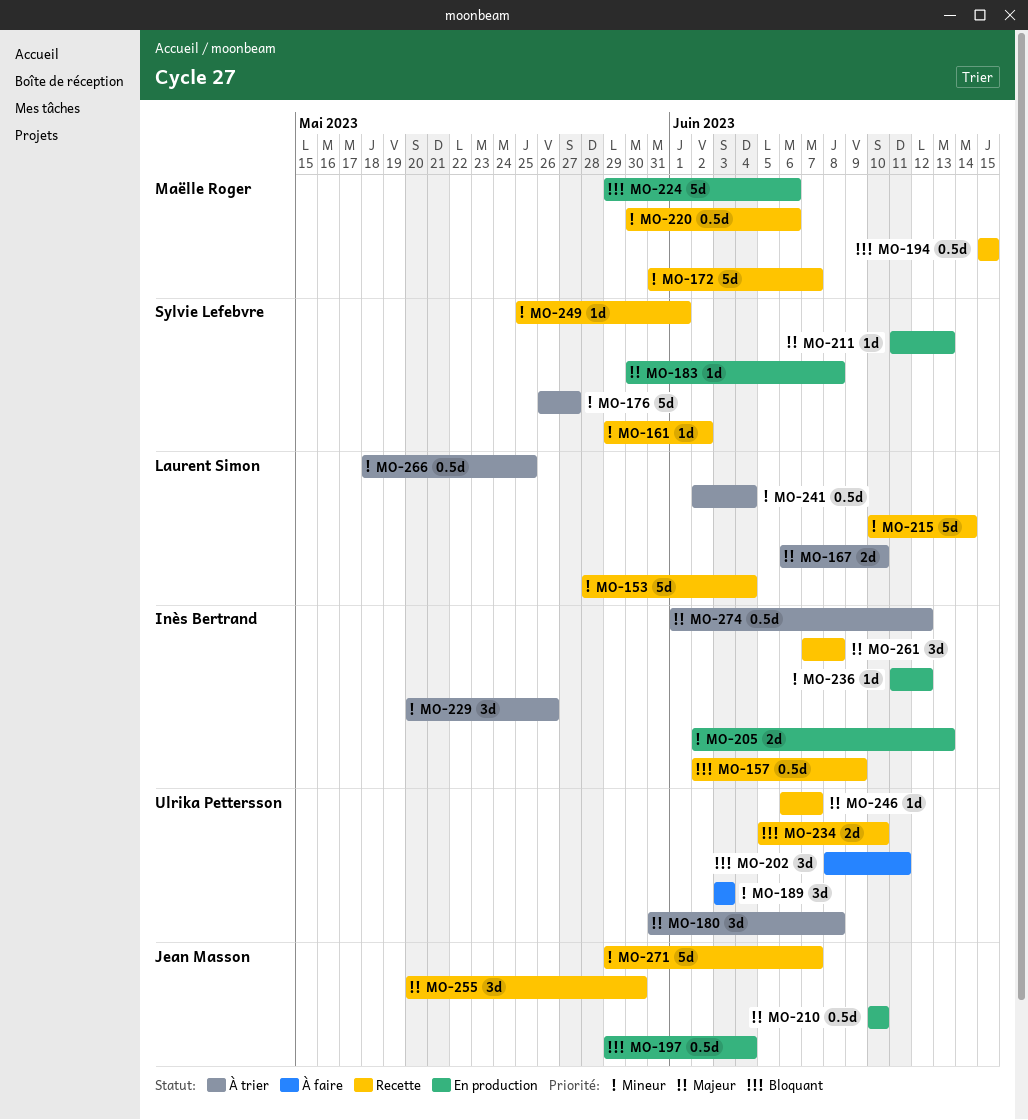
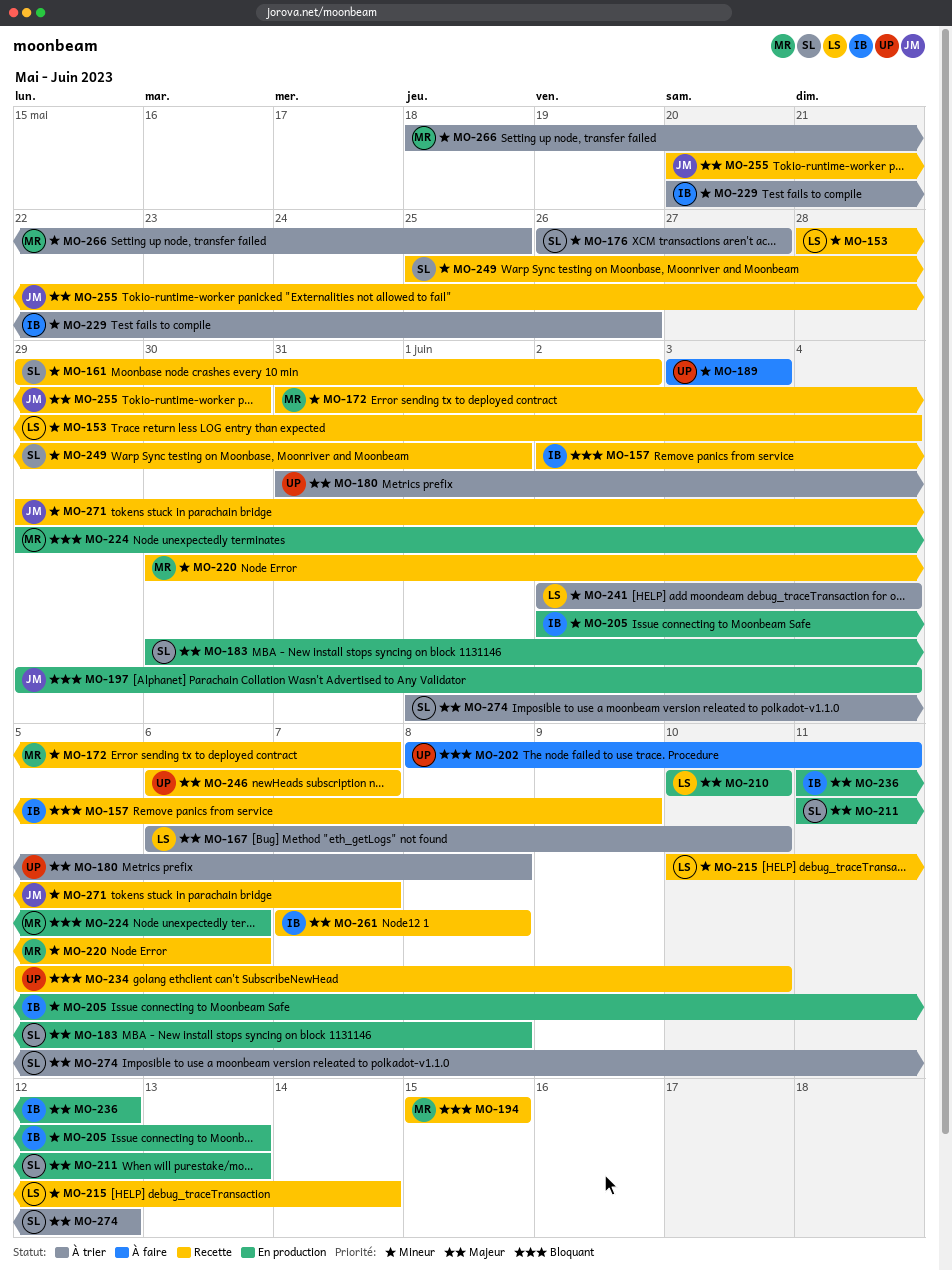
MO-210, owner: Jean Masson -> Laurent Simon
MO-236, priority: Mineur -> Majeur
MO-266, owner: Laurent Simon -> Maëlle Roger
MO-274, owner: Inès Bertrand -> Sylvie Lefebvre

